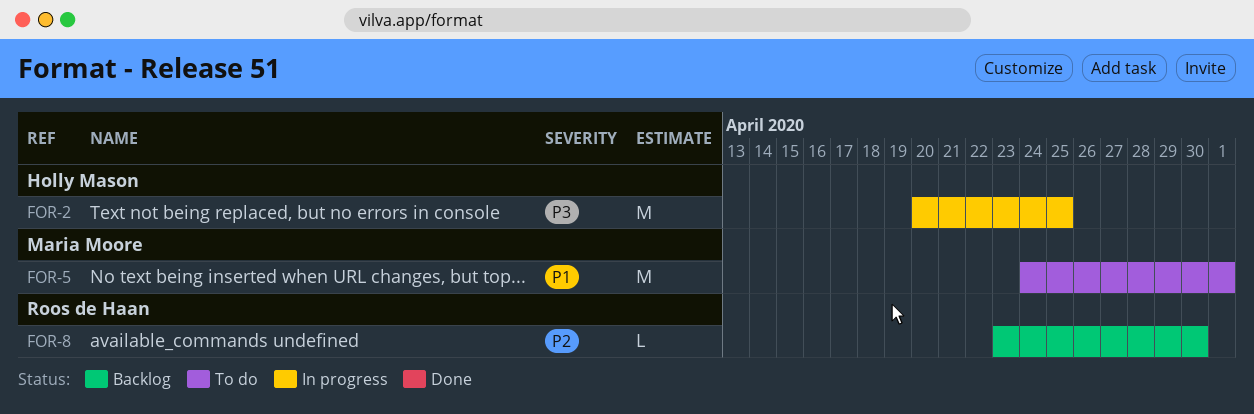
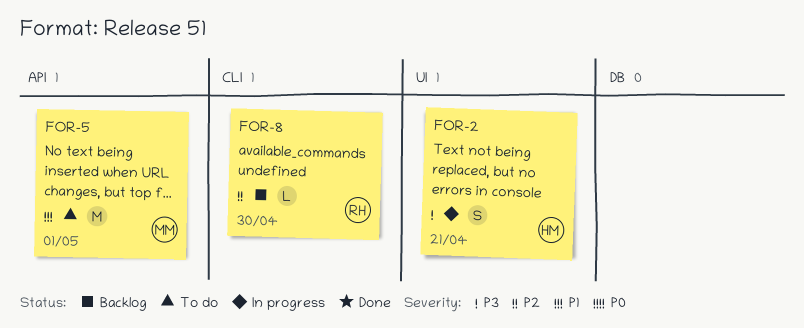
FOR-2, estimate: M -> S
FOR-2, due: Apr 25 -> Apr 21

